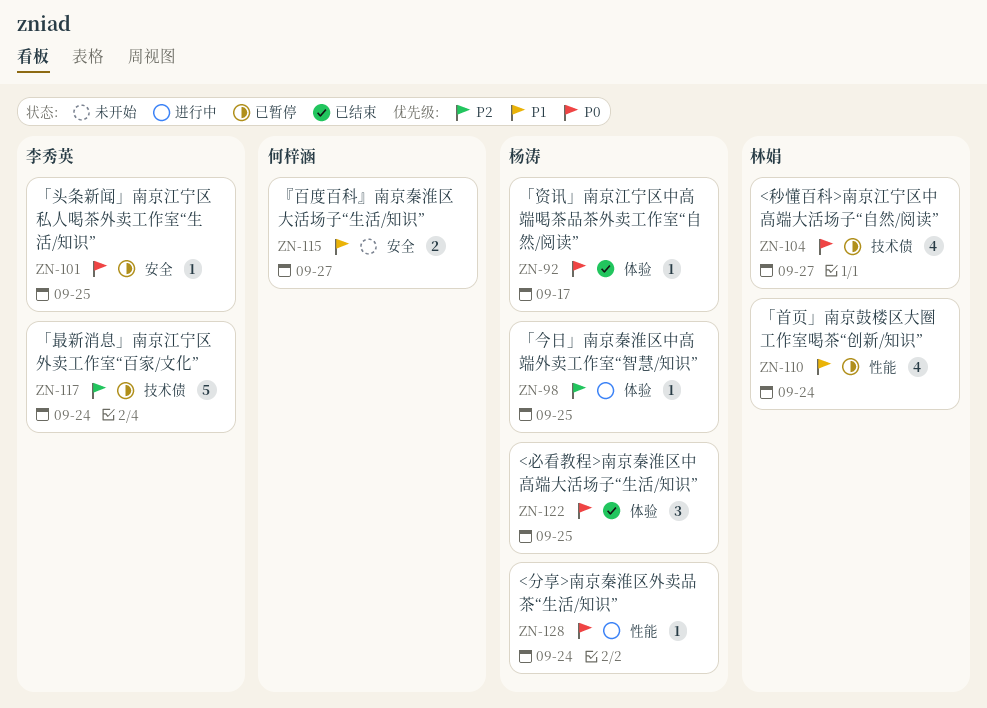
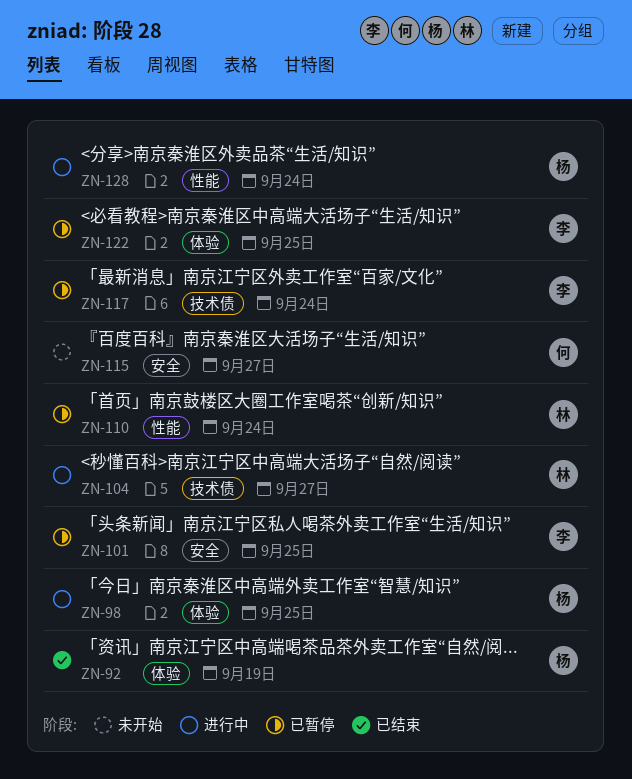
ZN-92, due: Sep 17 -> Sep 19
ZN-104, status: 已暂停 -> 进行中
ZN-122, status: 已结束 -> 已暂停
ZN-122, owner: 杨涛 -> 李秀英

